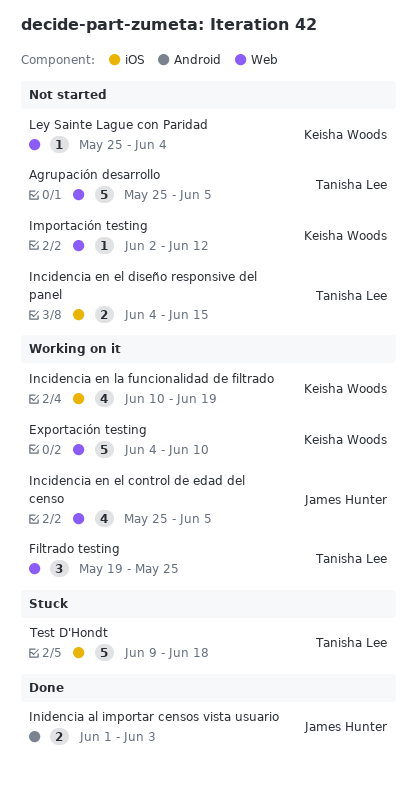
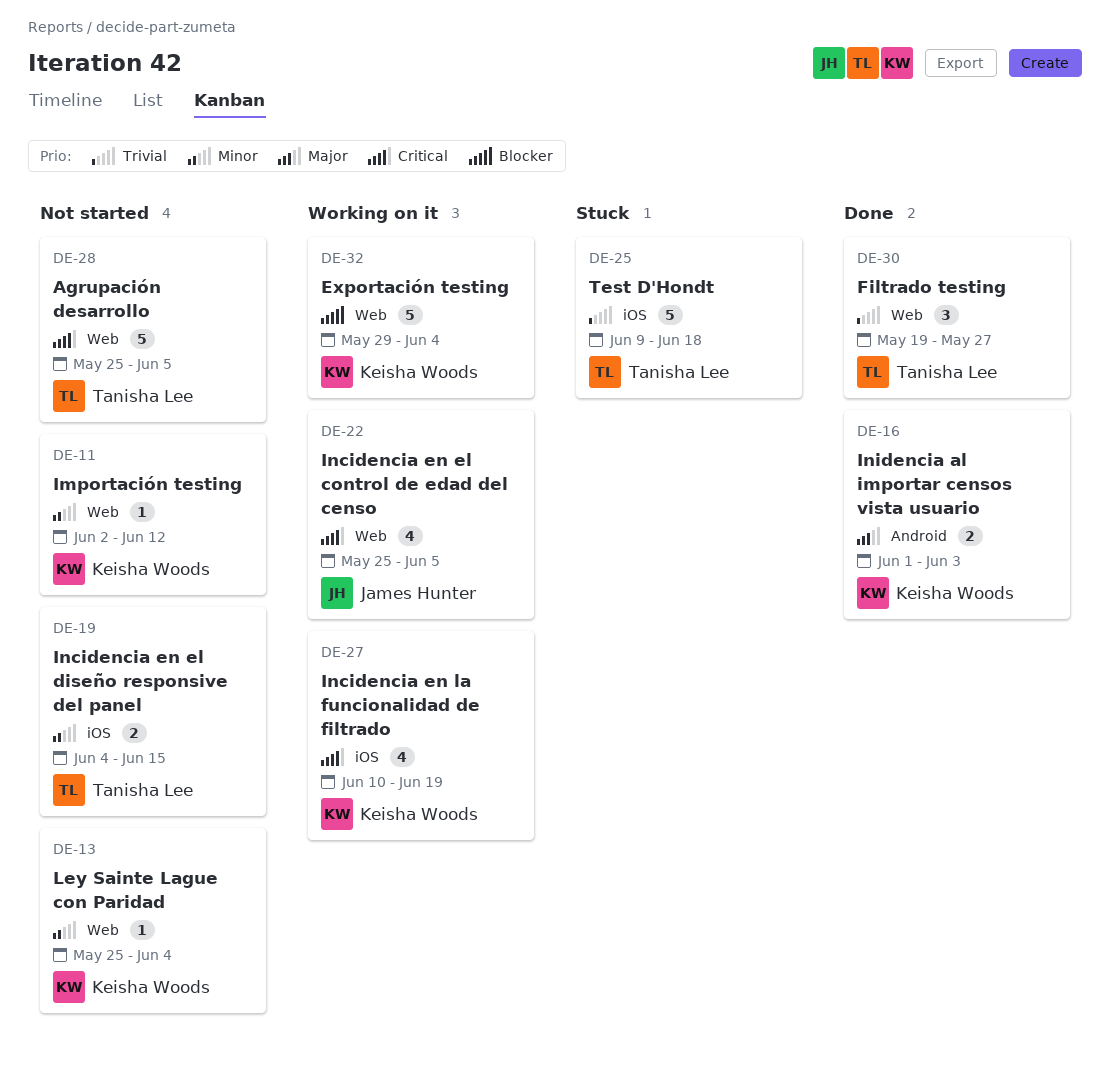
Exportación testing, start: Jun 4 -> May 29
Exportación testing, due: Jun 10 -> Jun 4
Filtrado testing, status: Working on it -> Done
Filtrado testing, due: May 25 -> May 27
Inidencia al importar censos vista usuario, owner: James Hunter -> Keisha Woods

